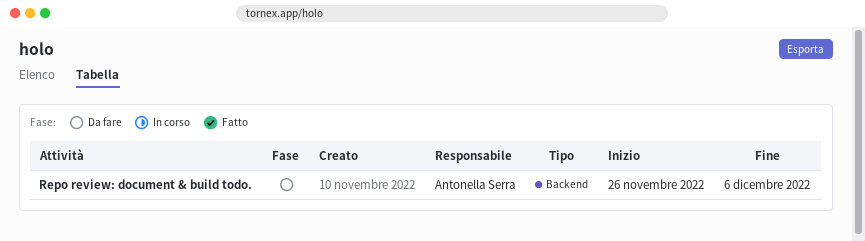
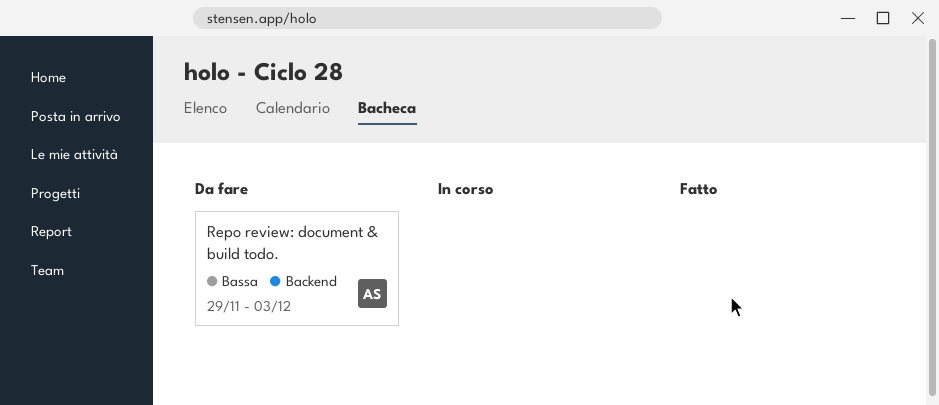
Repo review: document & build todo., start: Nov 26 -> Nov 29
Repo review: document & build todo., due: Dec 6 -> Dec 3

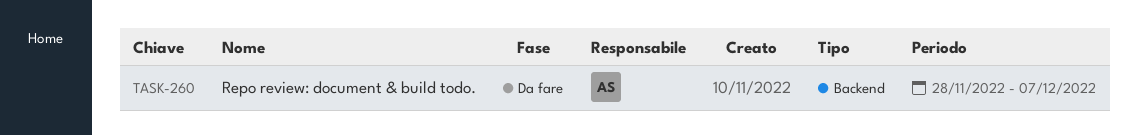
Repo review: document & build todo., start: Nov 29 -> Nov 28
Repo review: document & build todo., due: Dec 3 -> Dec 7

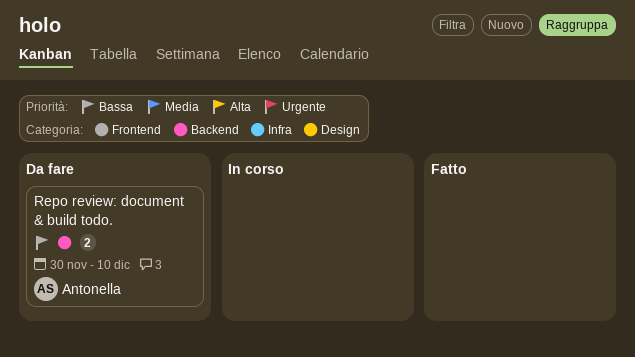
Repo review: document & build todo., start: Nov 28 -> Nov 30
Repo review: document & build todo., due: Dec 7 -> Dec 10

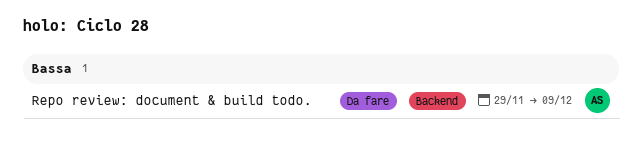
Repo review: document & build todo., start: Nov 30 -> Nov 29
Repo review: document & build todo., due: Dec 10 -> Dec 9

